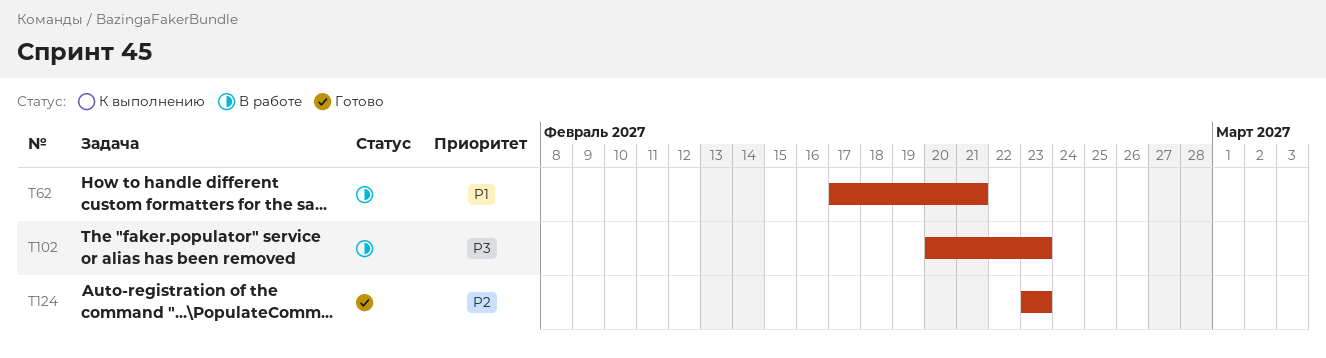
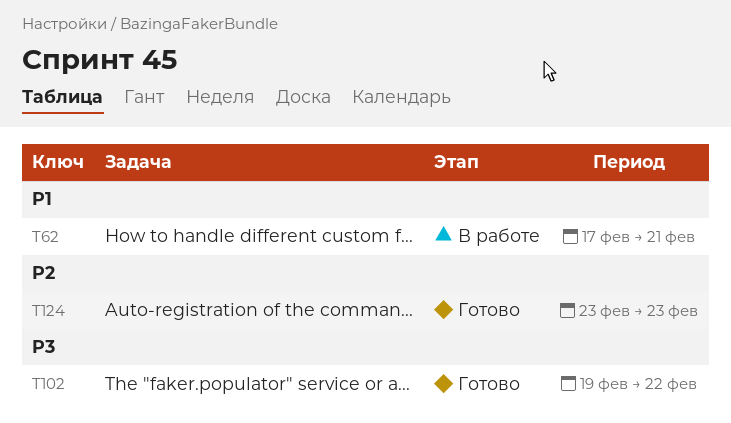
T102, status: В работе -> Готово
T102, start: Feb 20 -> Feb 19
T102, due: Feb 23 -> Feb 22

